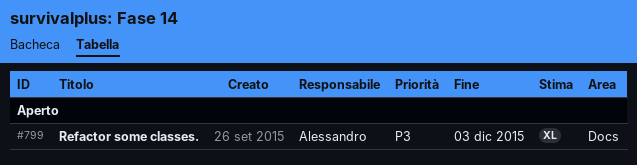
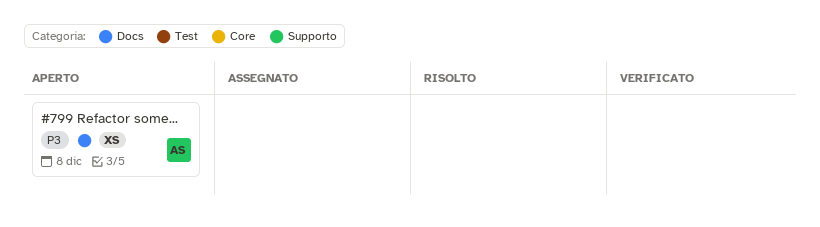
#799, estimate: XL -> XS
#799, due: Dec 3 -> Dec 8

